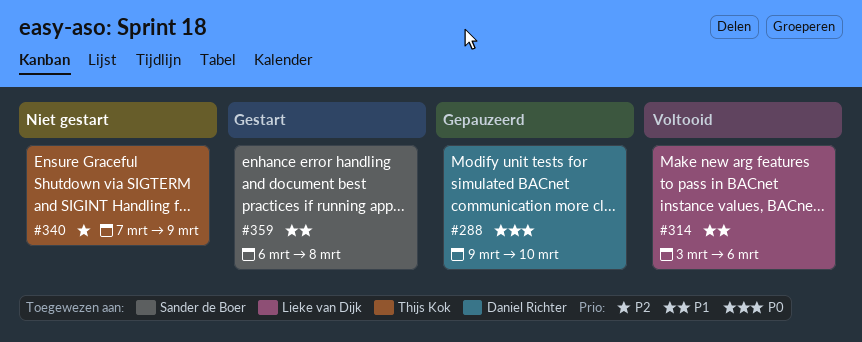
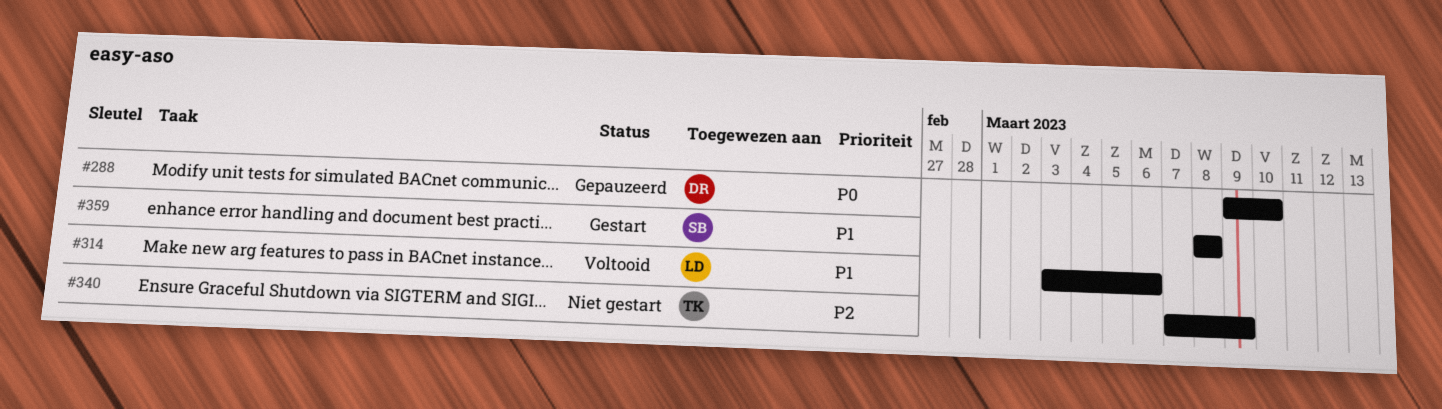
#359, start: Mar 6 -> Mar 8

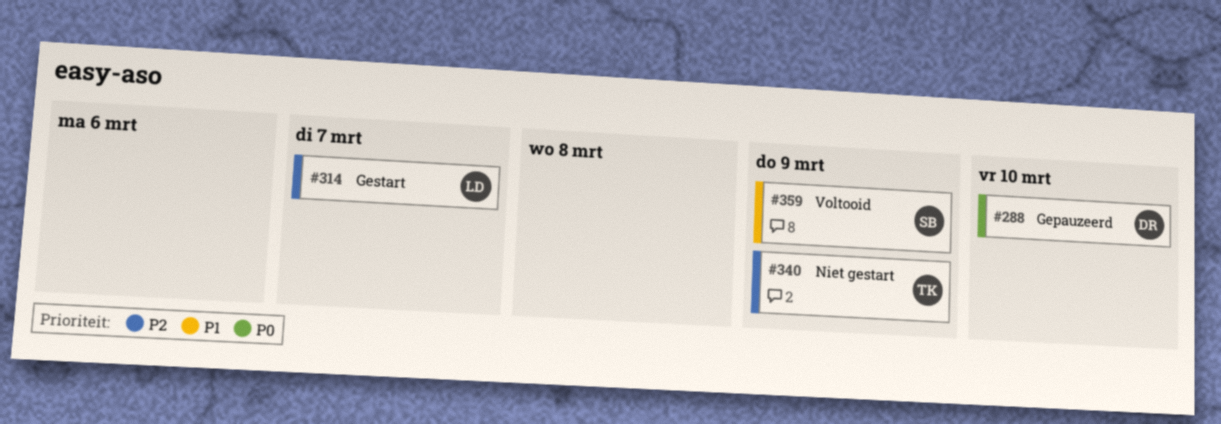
#314, status: Voltooid -> Gestart
#314, priority: P1 -> P2
#314, due: Mar 6 -> Mar 7
#359, status: Gestart -> Voltooid
#359, due: Mar 8 -> Mar 9

